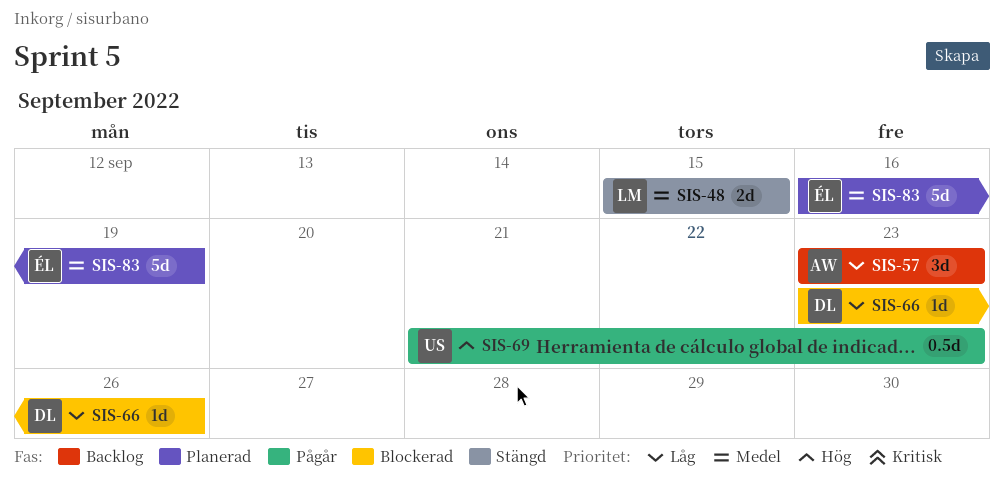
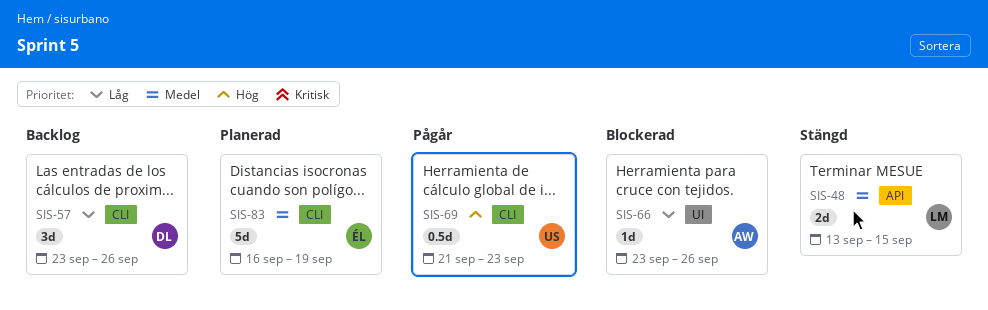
SIS-48, start: Sep 15 -> Sep 13
SIS-57, owner: AW -> DL
SIS-57, due: Sep 23 -> Sep 26
SIS-66, owner: DL -> AW

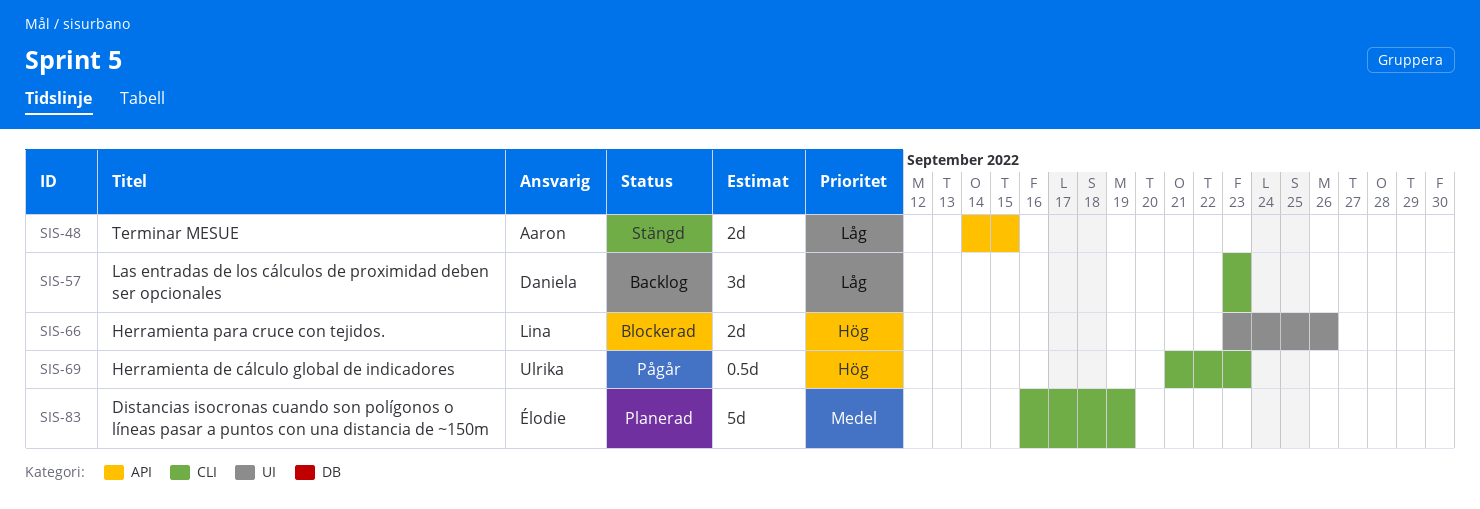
SIS-48, owner: Lina -> Aaron
SIS-48, priority: Medel -> Låg
SIS-48, start: Sep 13 -> Sep 14
SIS-57, due: Sep 26 -> Sep 23
SIS-66, owner: Aaron -> Lina
SIS-66, priority: Låg -> Hög
SIS-66, estimate: 1d -> 2d

